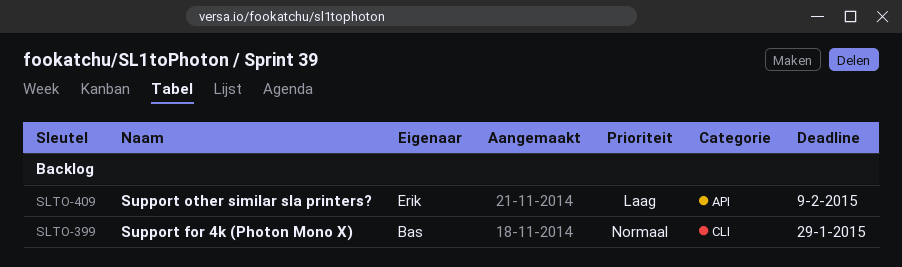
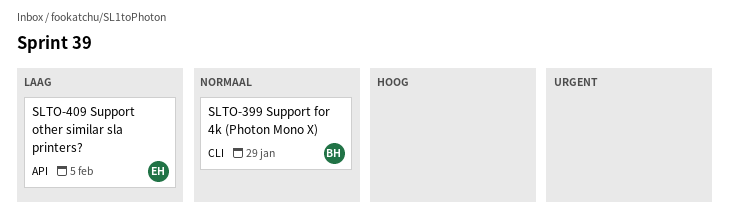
SLTO-409, due: Feb 9 -> Feb 5

